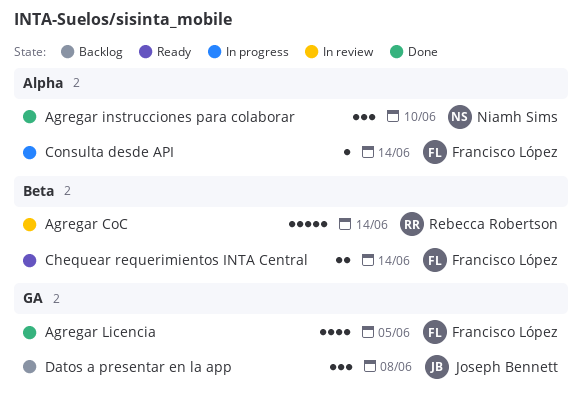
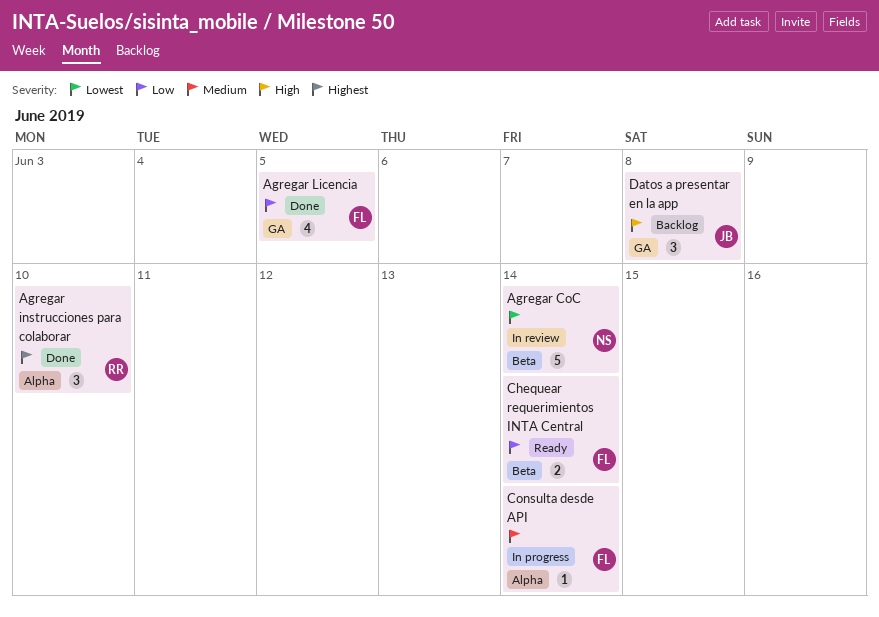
Agregar CoC, owner: Rebecca Robertson -> Niamh Sims
Agregar instrucciones para colaborar, owner: Niamh Sims -> Rebecca Robertson

